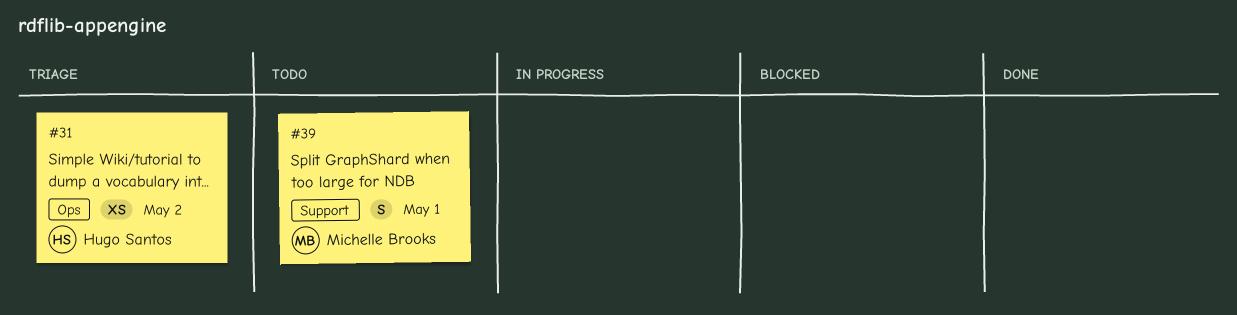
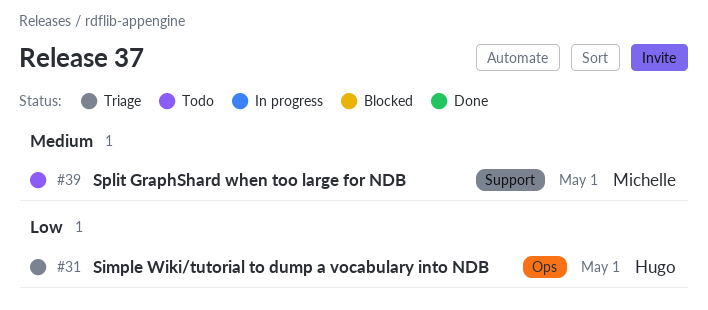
#31, due: May 2 -> May 1

